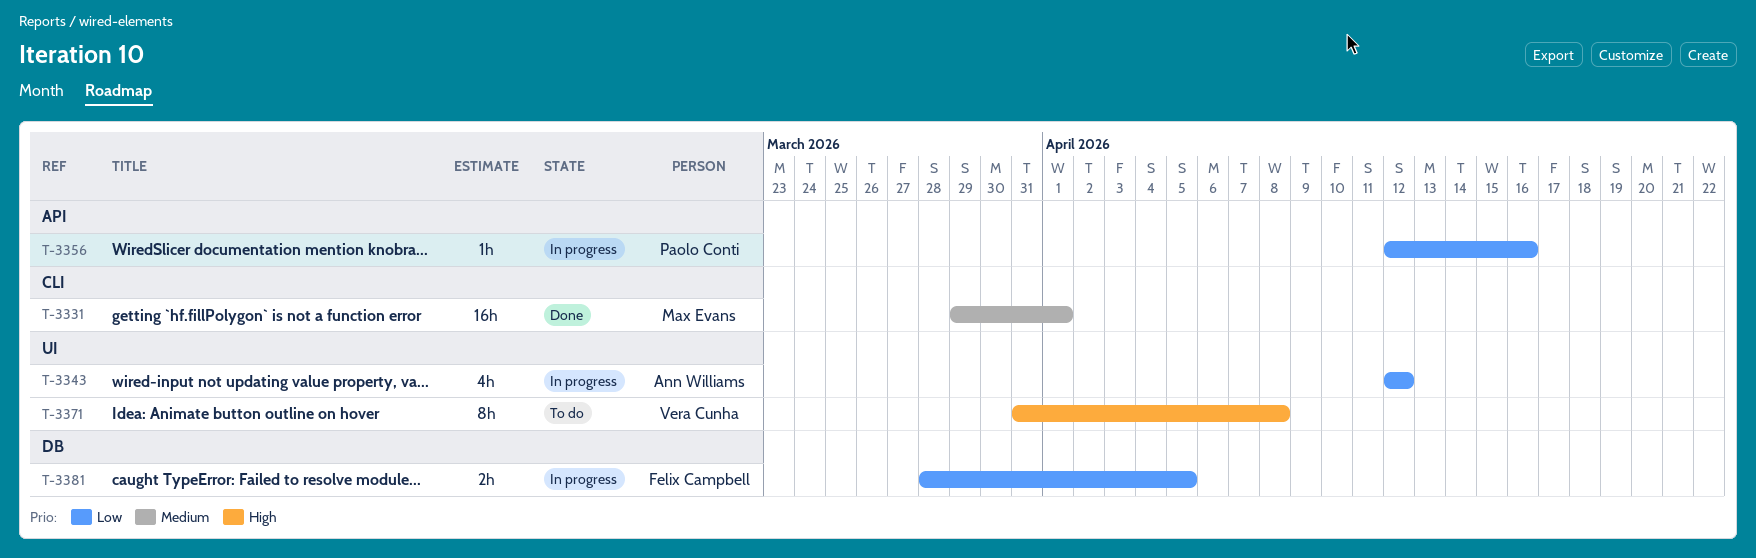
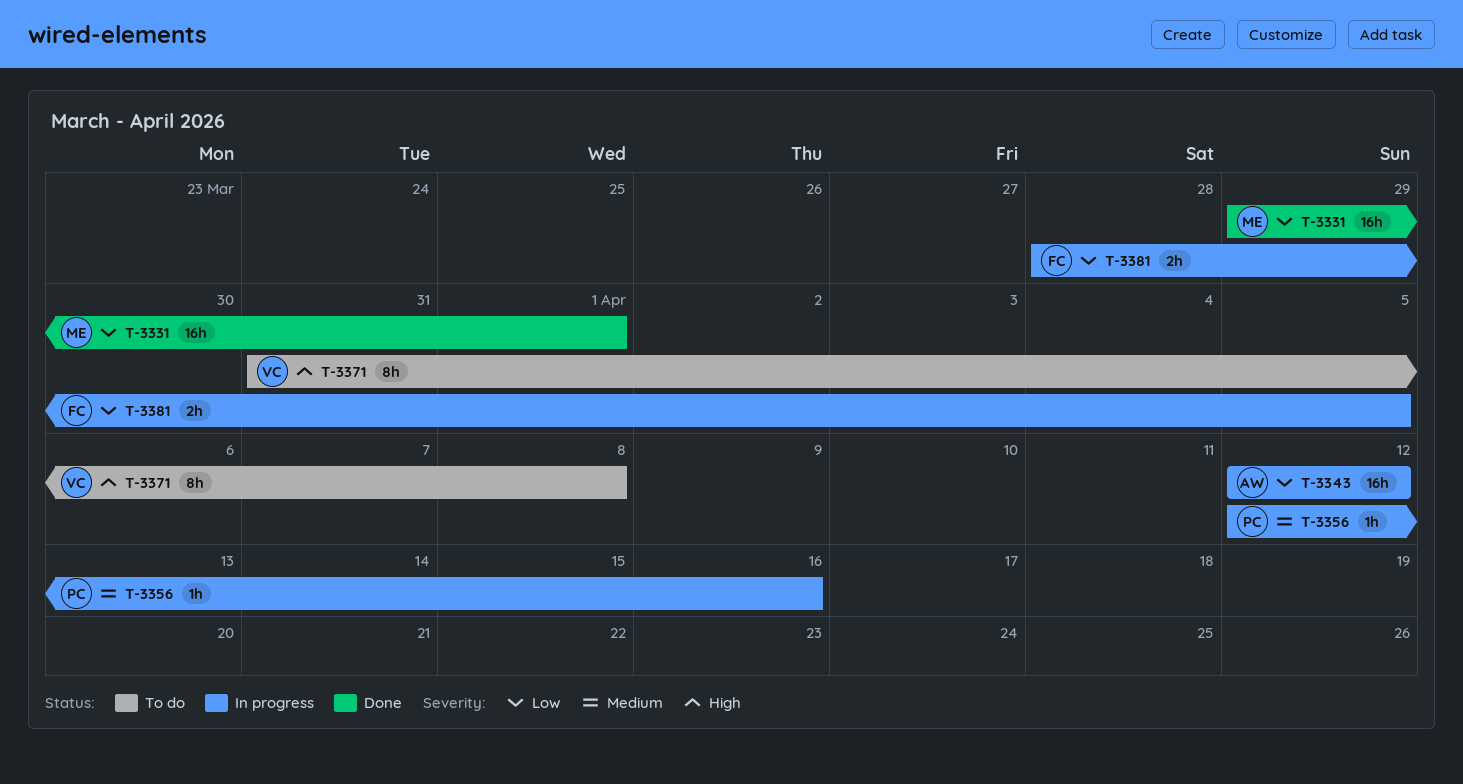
T-3331, priority: Medium -> Low
T-3343, estimate: 4h -> 16h
T-3356, priority: Low -> Medium

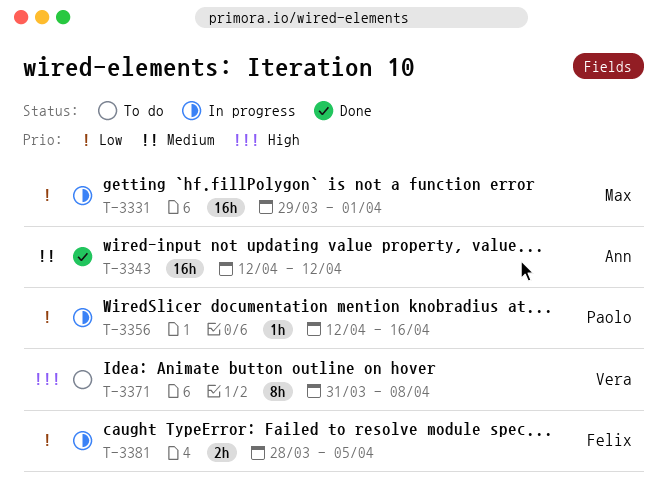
T-3331, status: Done -> In progress
T-3343, status: In progress -> Done
T-3343, priority: Low -> Medium
T-3356, priority: Medium -> Low

